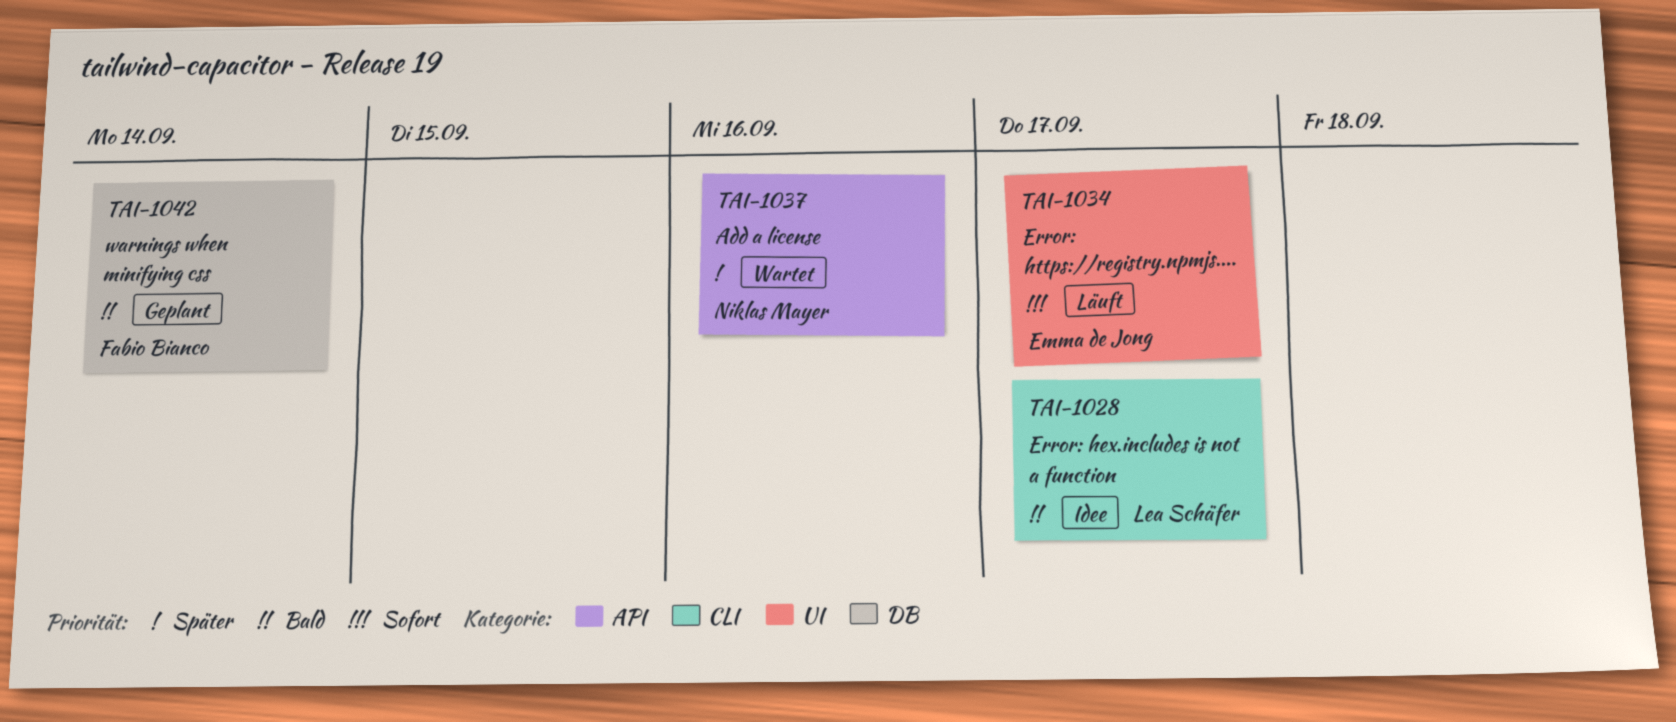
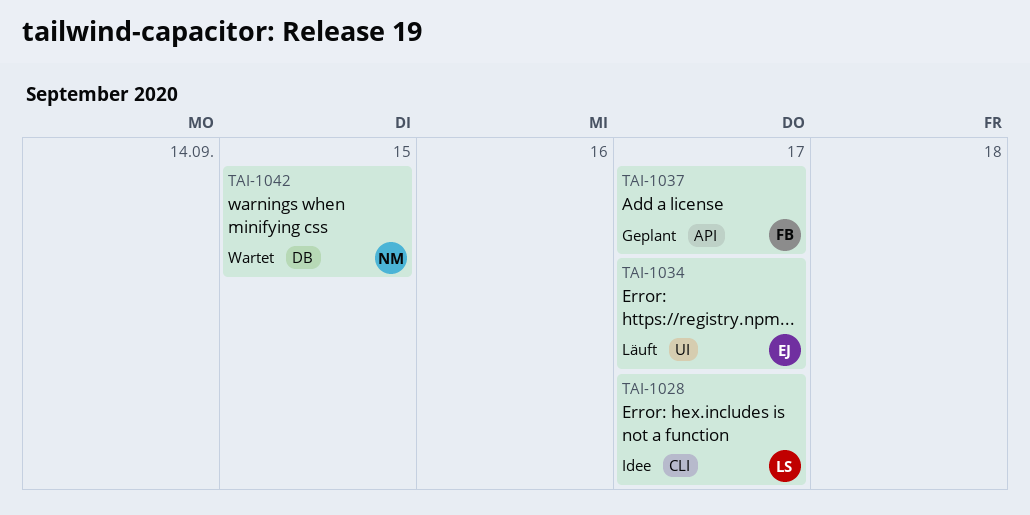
TAI-1037, status: Wartet -> Geplant
TAI-1037, owner: Niklas Mayer -> Fabio Bianco
TAI-1037, due: Sep 16 -> Sep 17
TAI-1042, status: Geplant -> Wartet
TAI-1042, owner: Fabio Bianco -> Niklas Mayer
TAI-1042, due: Sep 14 -> Sep 15

